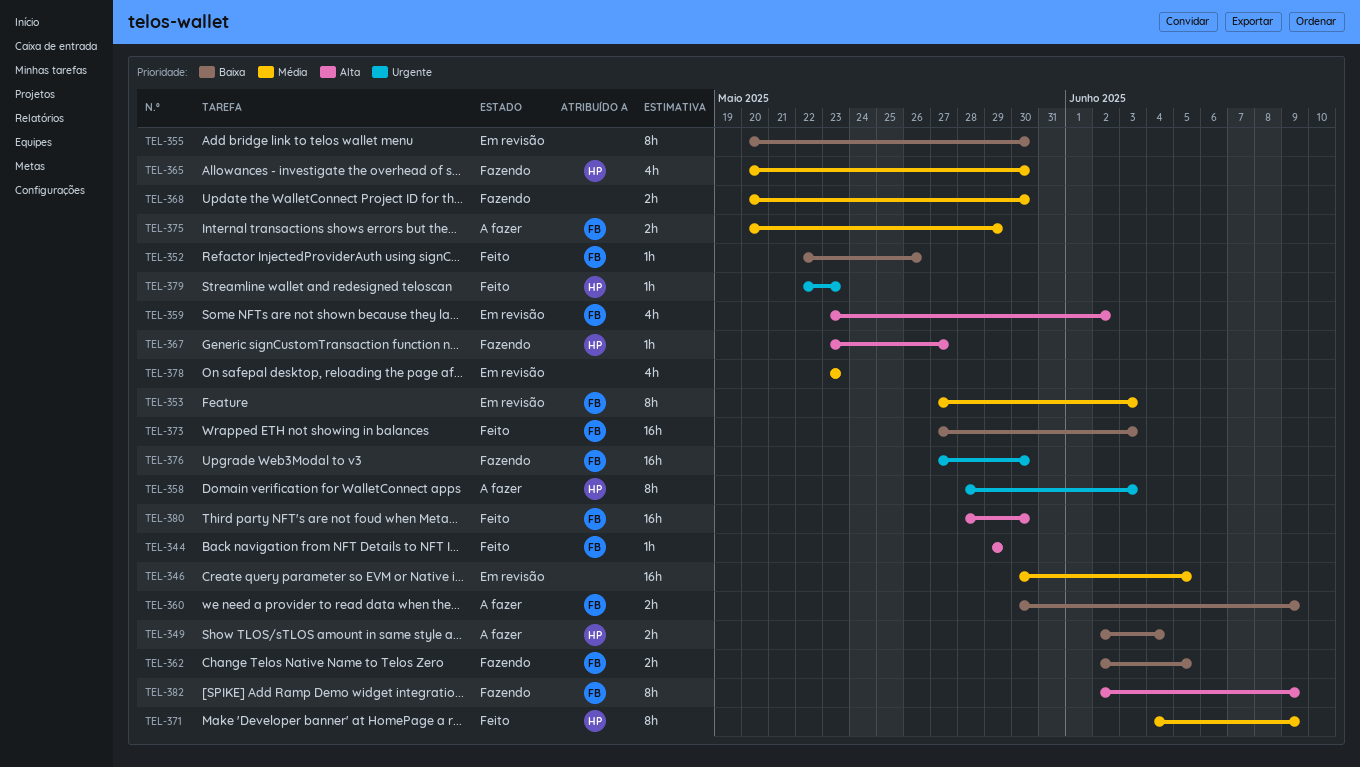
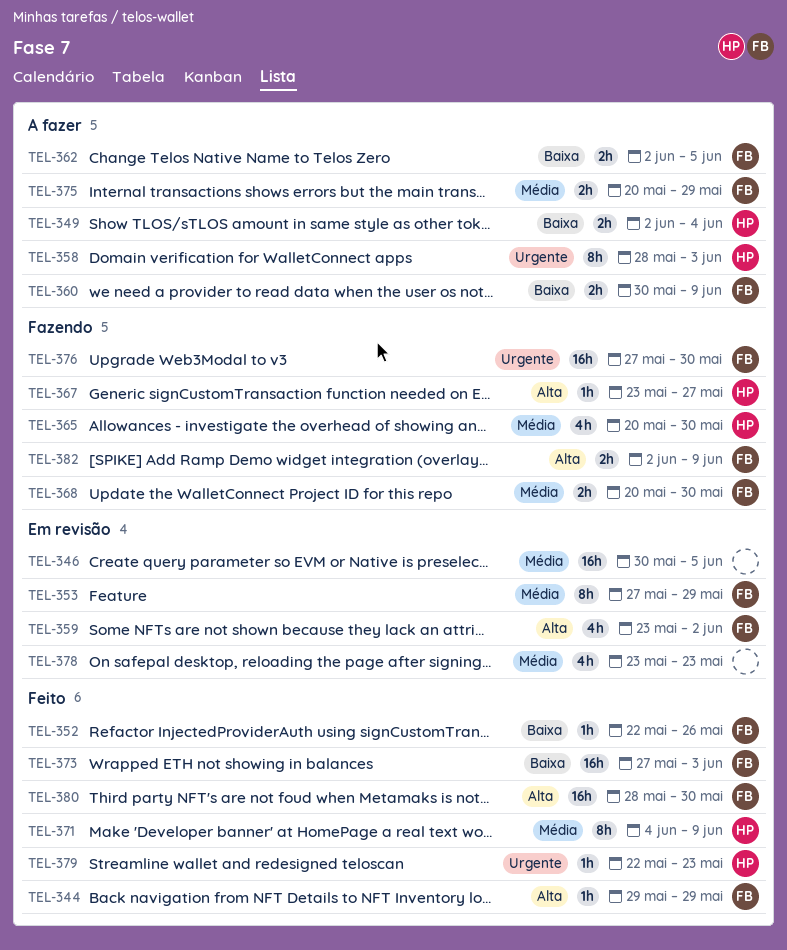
TEL-353, due: Jun 3 -> May 29
TEL-355: present -> none
TEL-362, status: Fazendo -> A fazer
TEL-368, owner: none -> FB
TEL-382, estimate: 8h -> 2h

